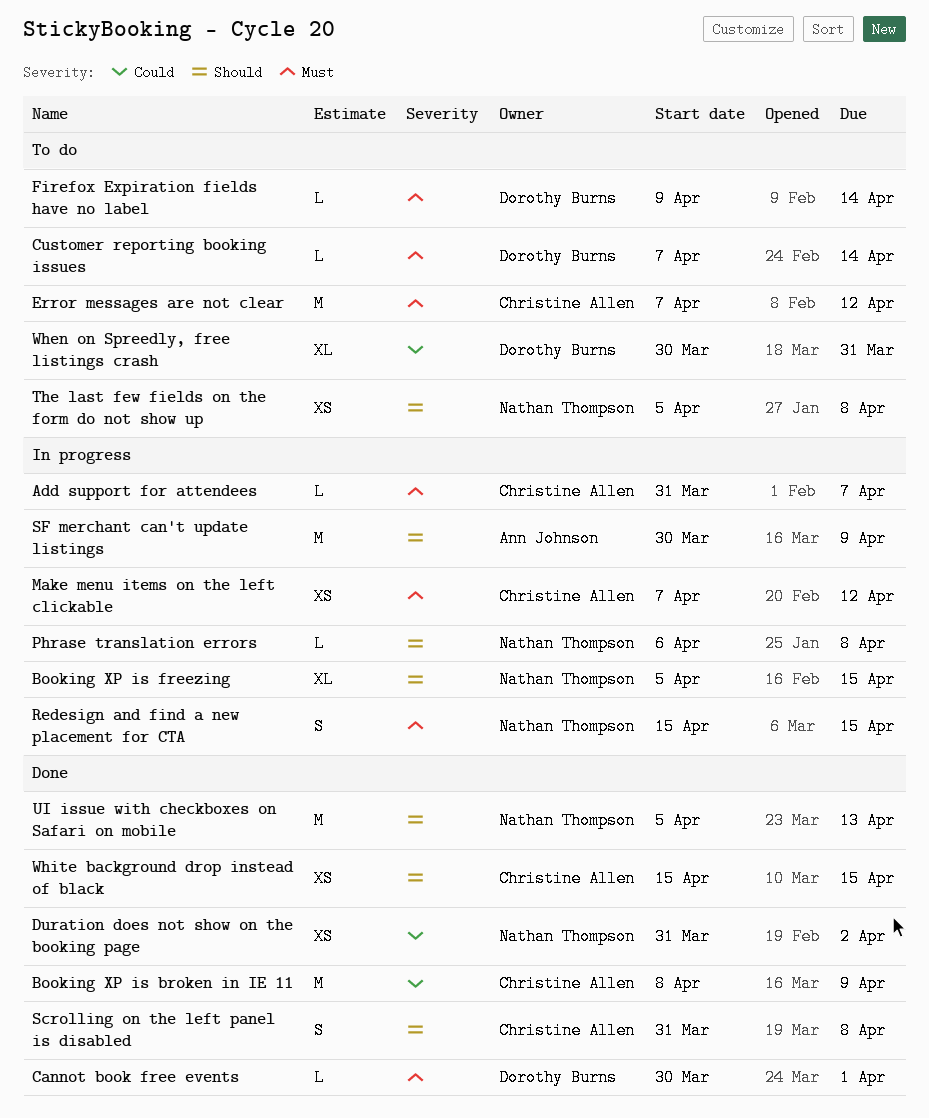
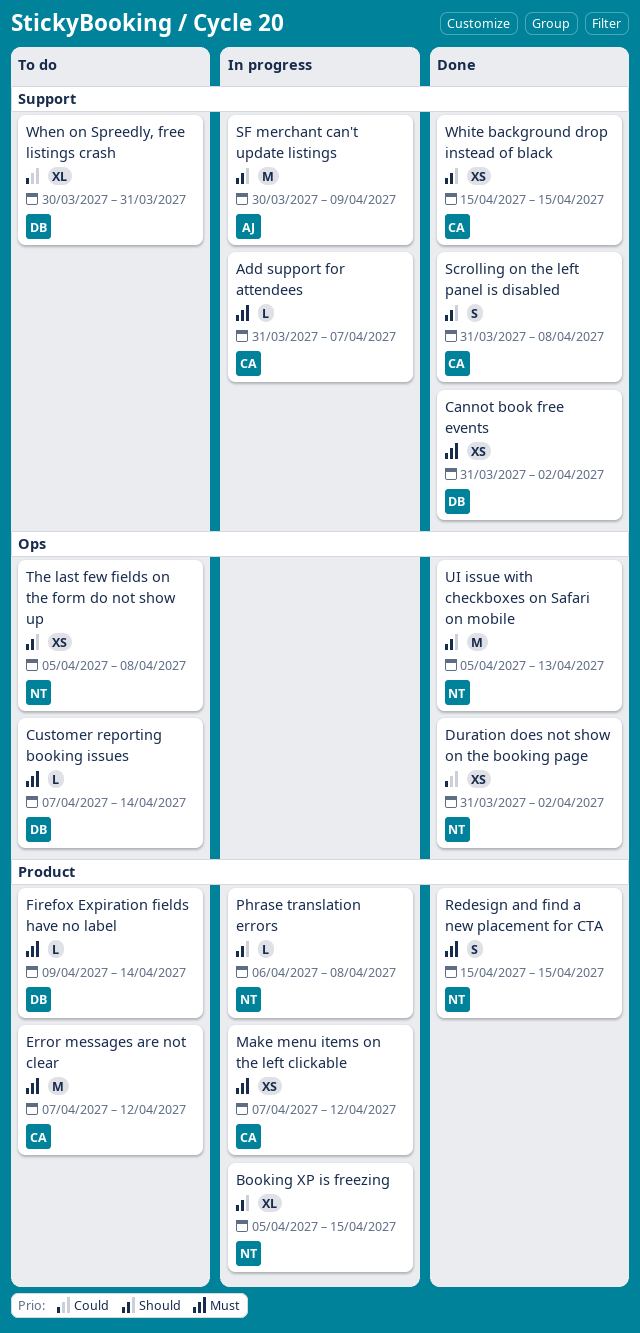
Booking XP is broken in IE 11: present -> none
Cannot book free events, estimate: L -> XS
Cannot book free events, start: Mar 30 -> Mar 31
Cannot book free events, due: Apr 1 -> Apr 2
Redesign and find a new placement for CTA, status: In progress -> Done

